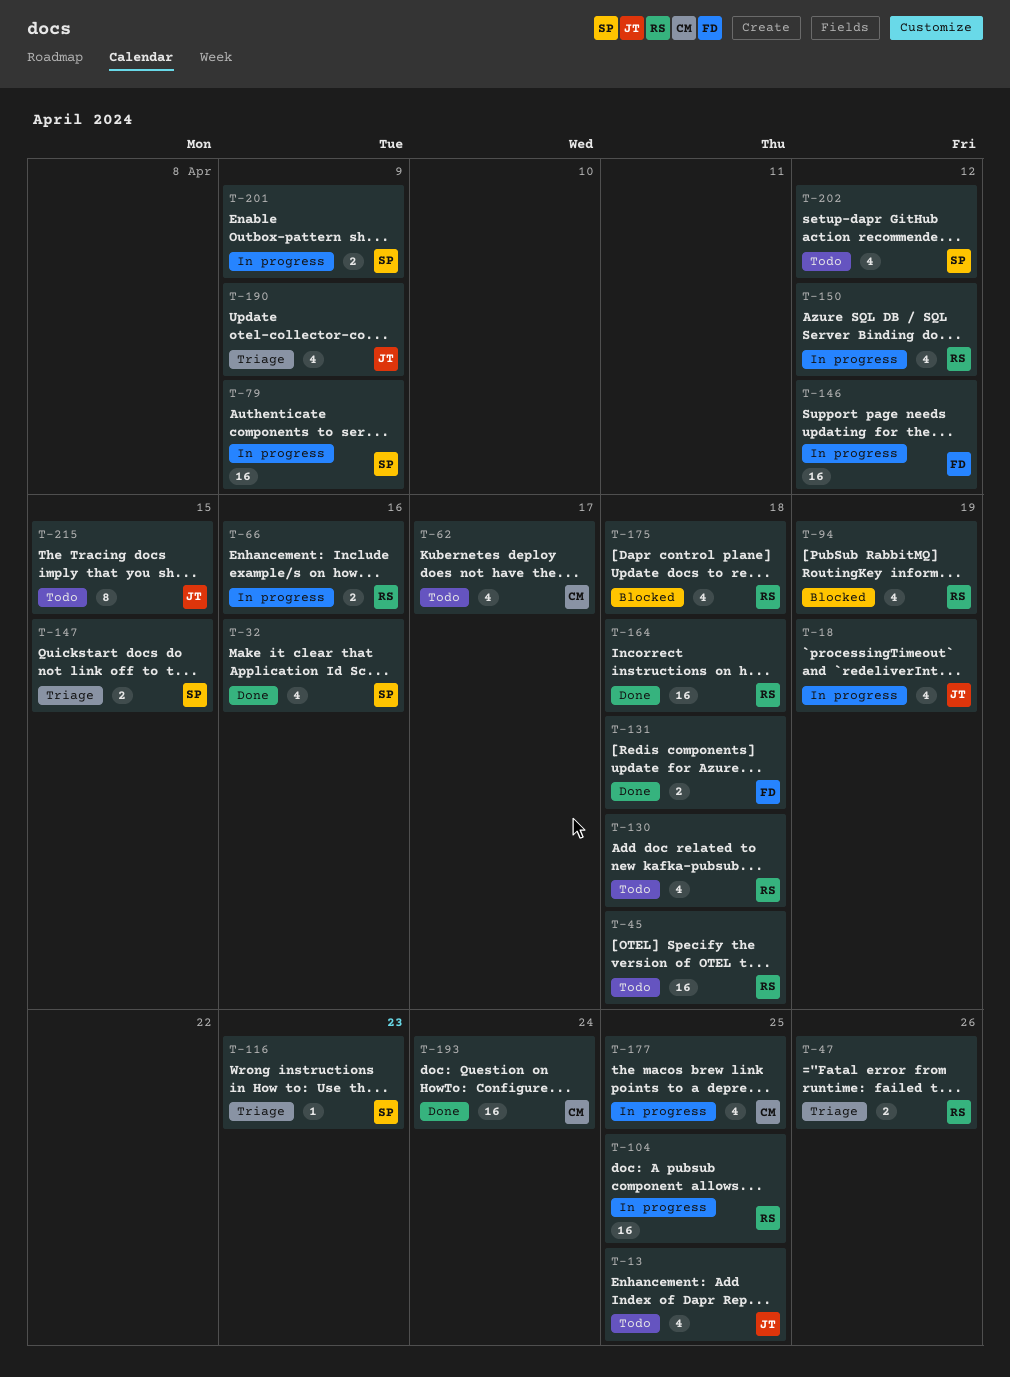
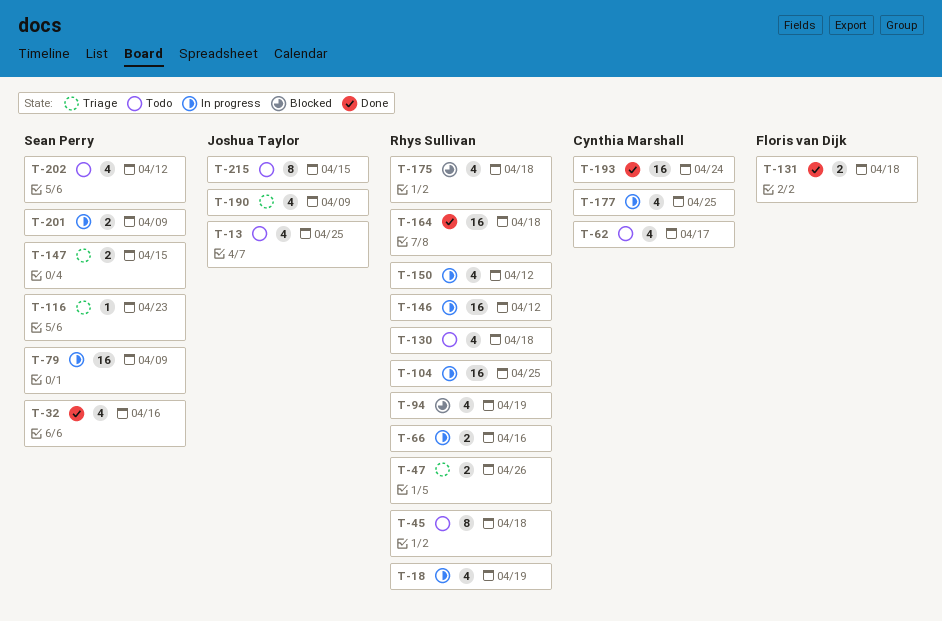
T-18, owner: Joshua Taylor -> Rhys Sullivan
T-45, estimate: 16 -> 8
T-146, owner: Floris van Dijk -> Rhys Sullivan

